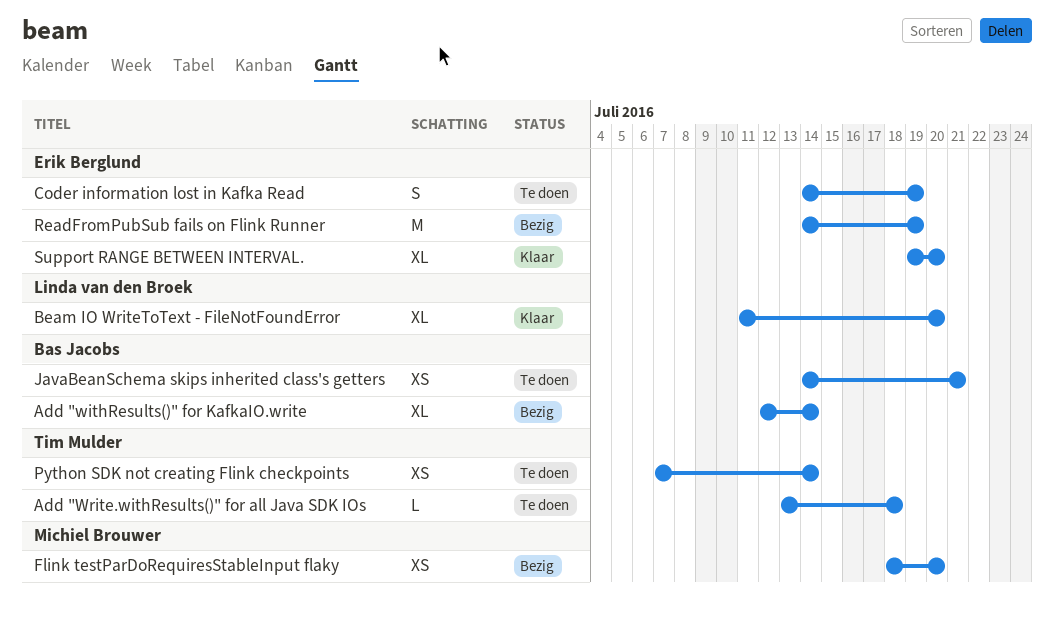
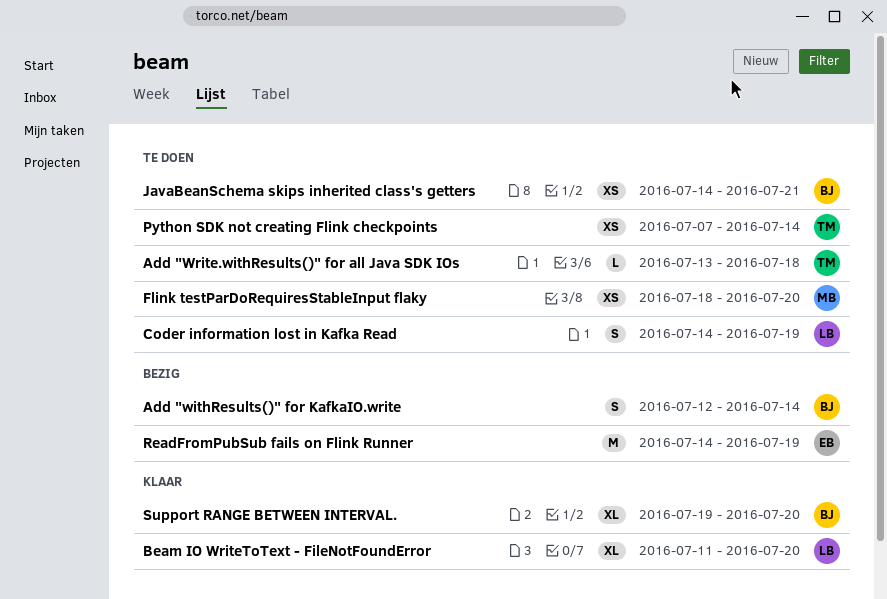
Add "withResults()" for KafkaIO.write, estimate: XL -> S
Coder information lost in Kafka Read, owner: Erik Berglund -> Linda van den Broek
Flink testParDoRequiresStableInput flaky, status: Bezig -> Te doen
Support RANGE BETWEEN INTERVAL., owner: Erik Berglund -> Bas Jacobs

